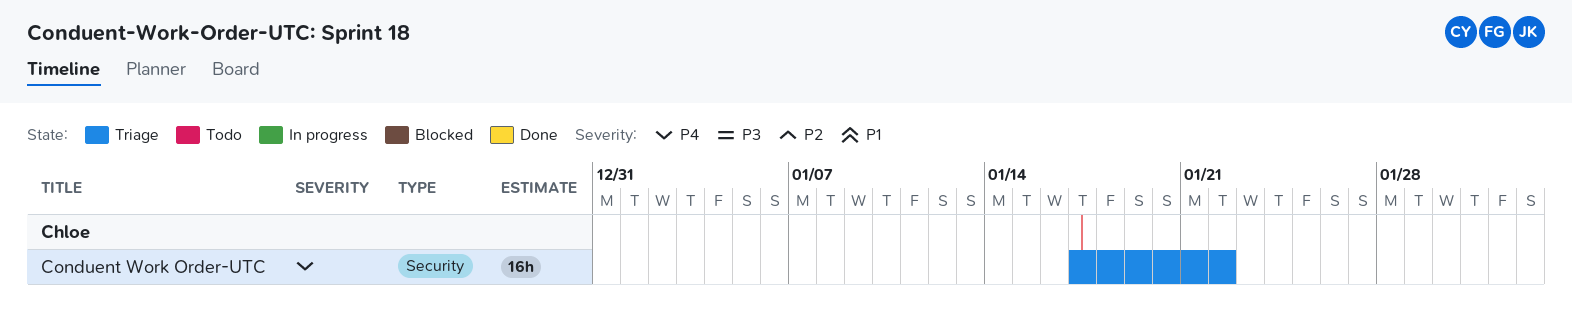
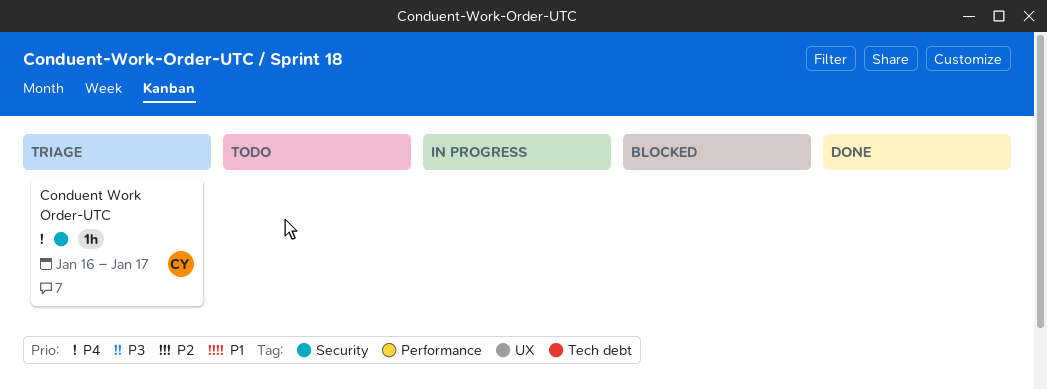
Conduent Work Order-UTC, estimate: 16h -> 1h
Conduent Work Order-UTC, start: Jan 17 -> Jan 16
Conduent Work Order-UTC, due: Jan 22 -> Jan 17

